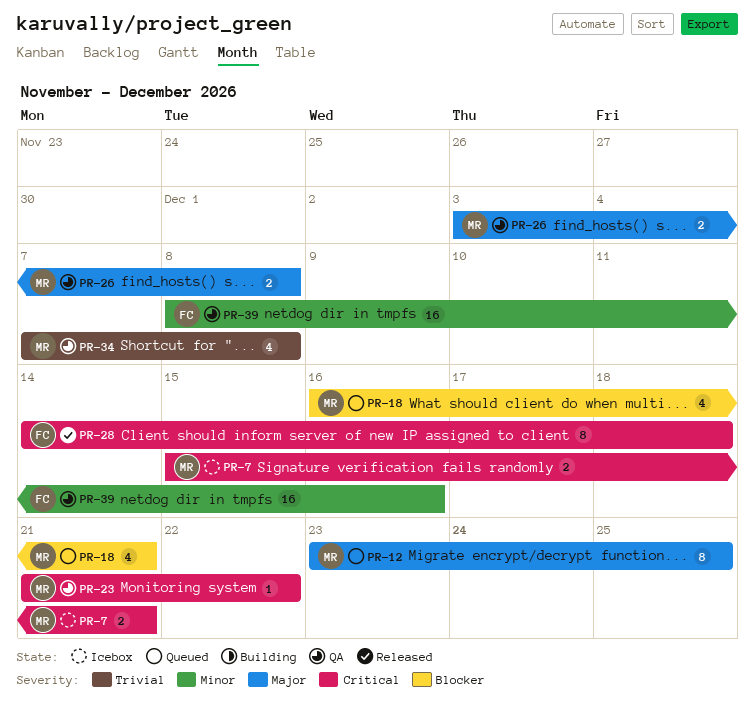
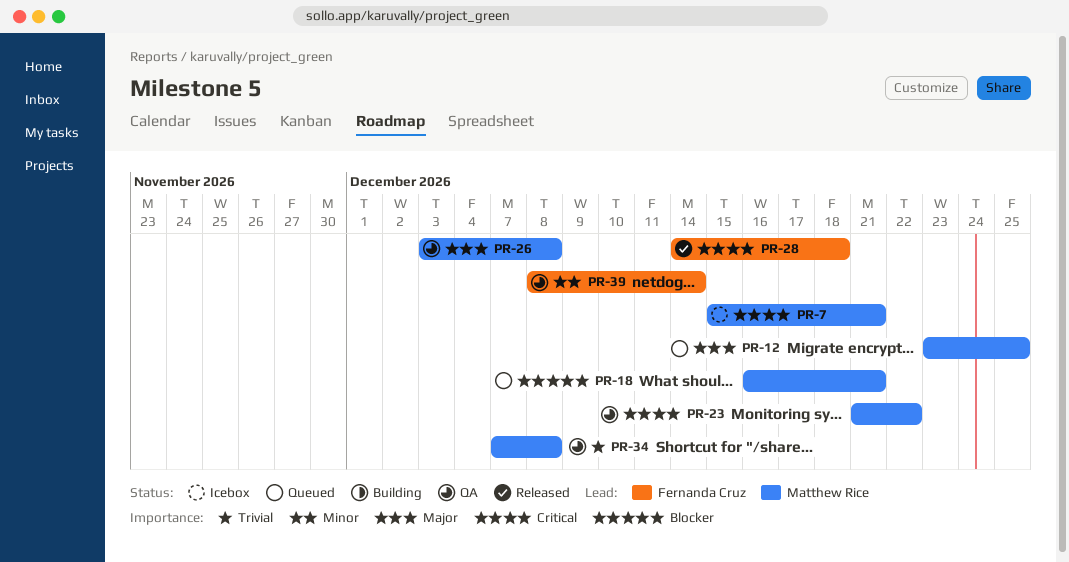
PR-39, due: Dec 16 -> Dec 14

